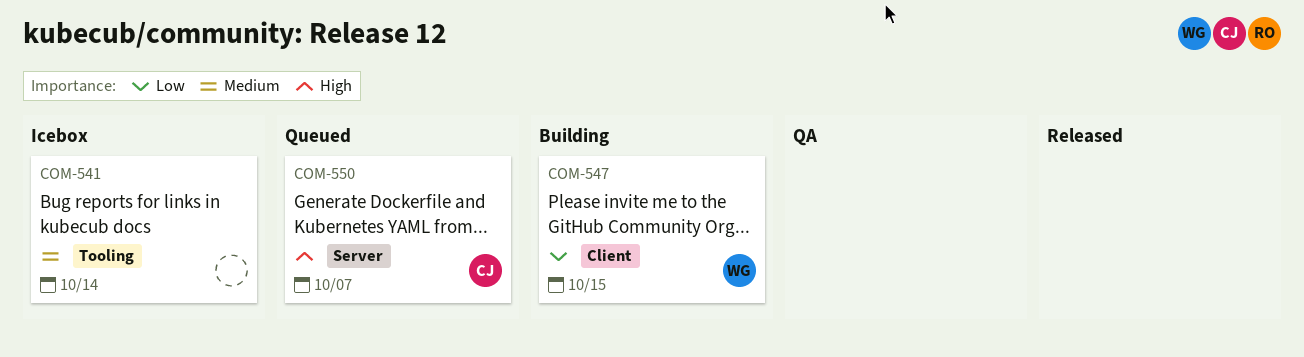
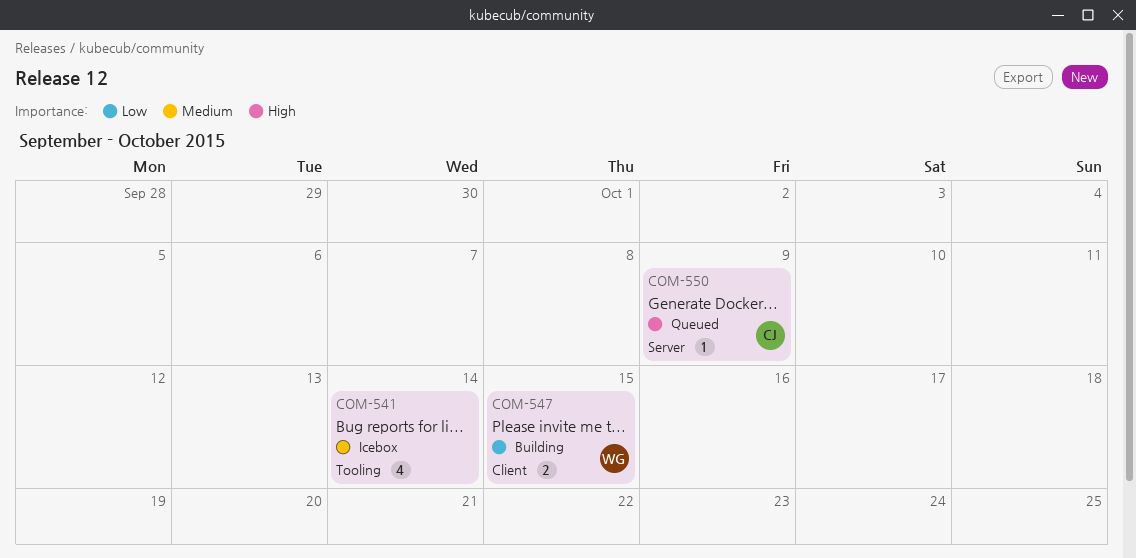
COM-550, due: Oct 7 -> Oct 9

